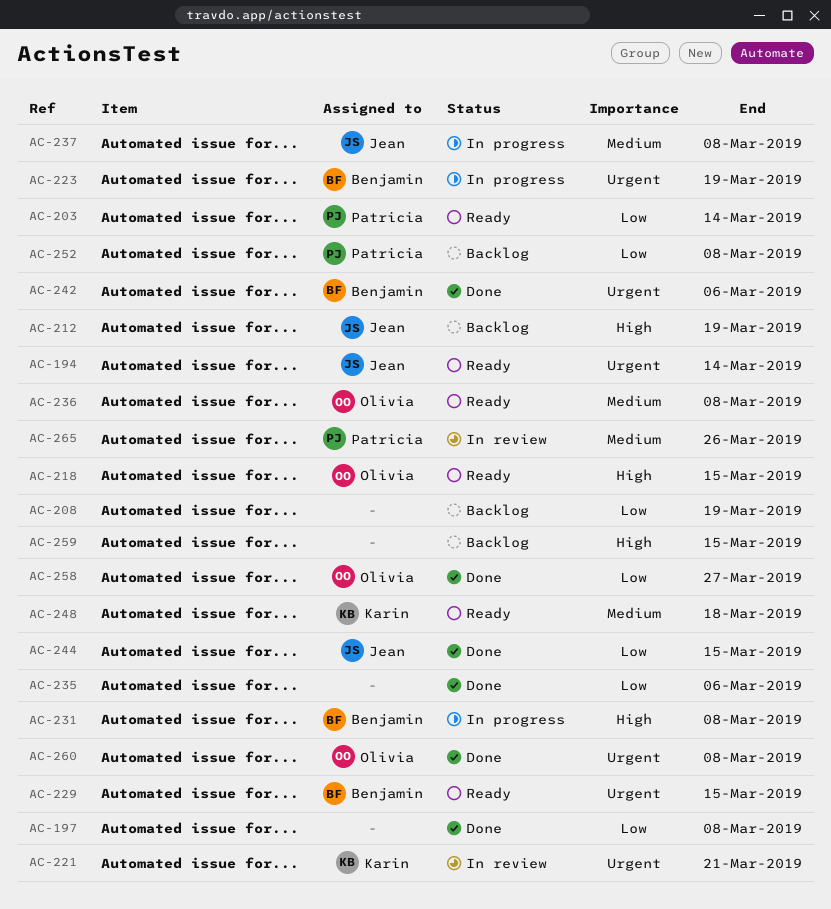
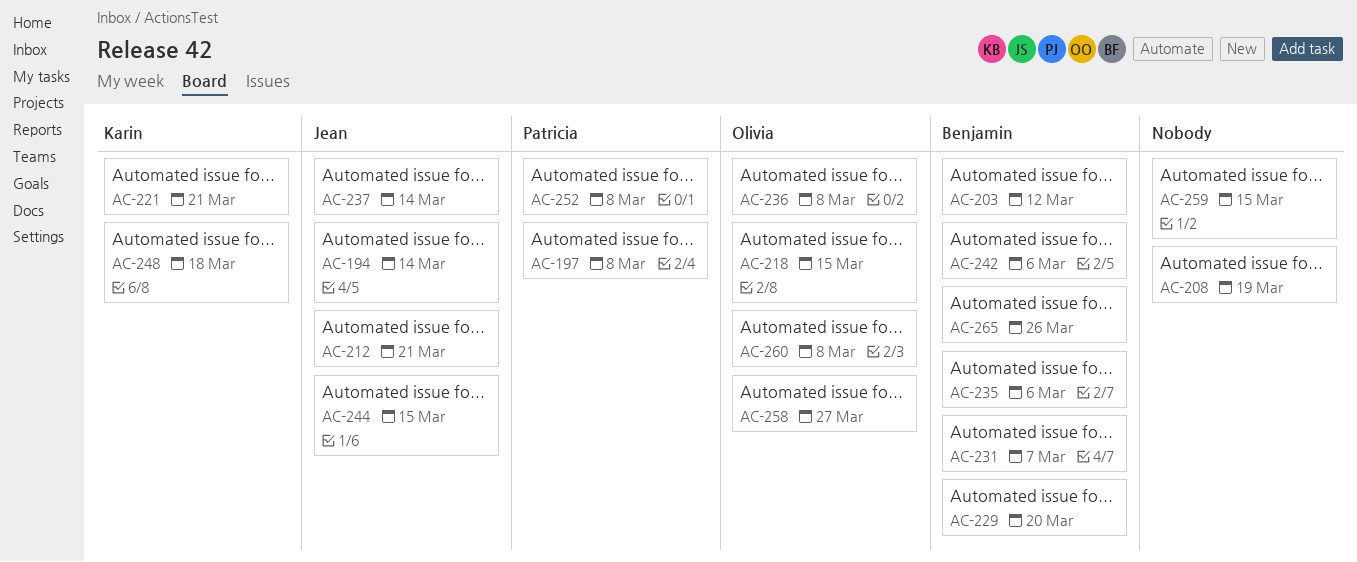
AC-197, owner: none -> Patricia
AC-203, owner: Patricia -> Benjamin
AC-203, due: Mar 14 -> Mar 12
AC-212, due: Mar 19 -> Mar 21
AC-223: present -> none
AC-229, due: Mar 15 -> Mar 20
AC-231, due: Mar 8 -> Mar 7
AC-235, owner: none -> Benjamin
AC-237, due: Mar 8 -> Mar 14
AC-265, owner: Patricia -> Benjamin

